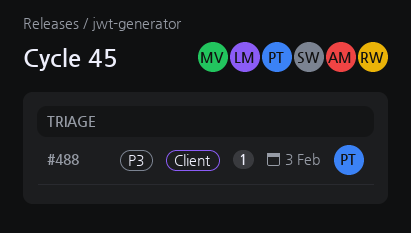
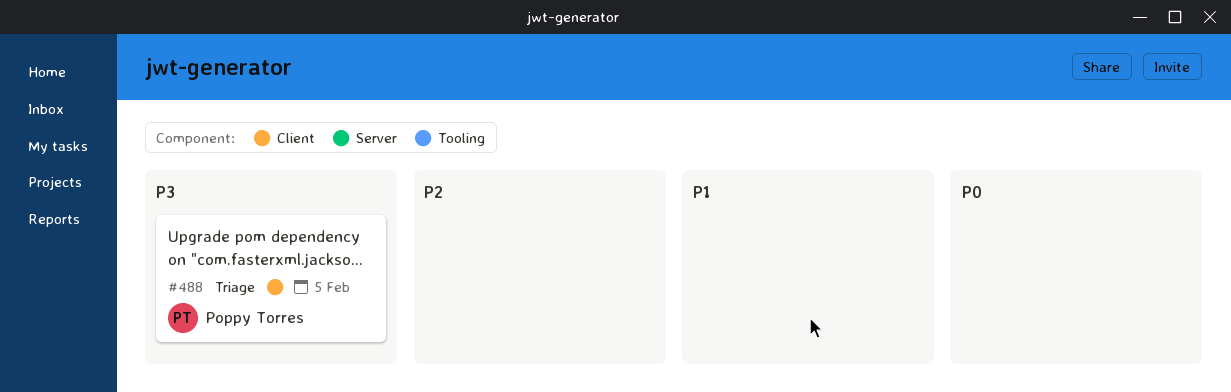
#488, due: Feb 3 -> Feb 5

